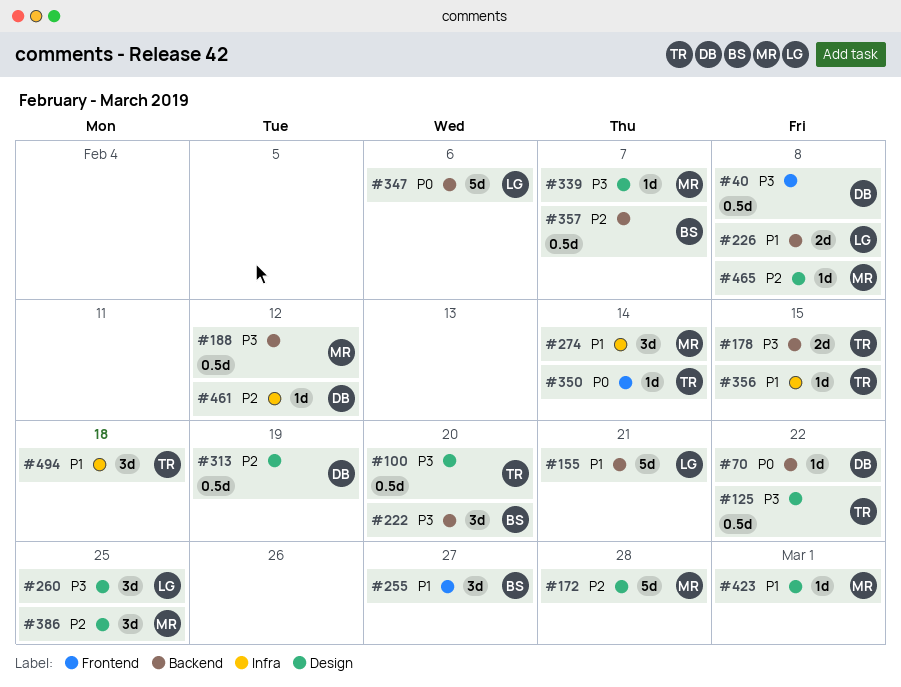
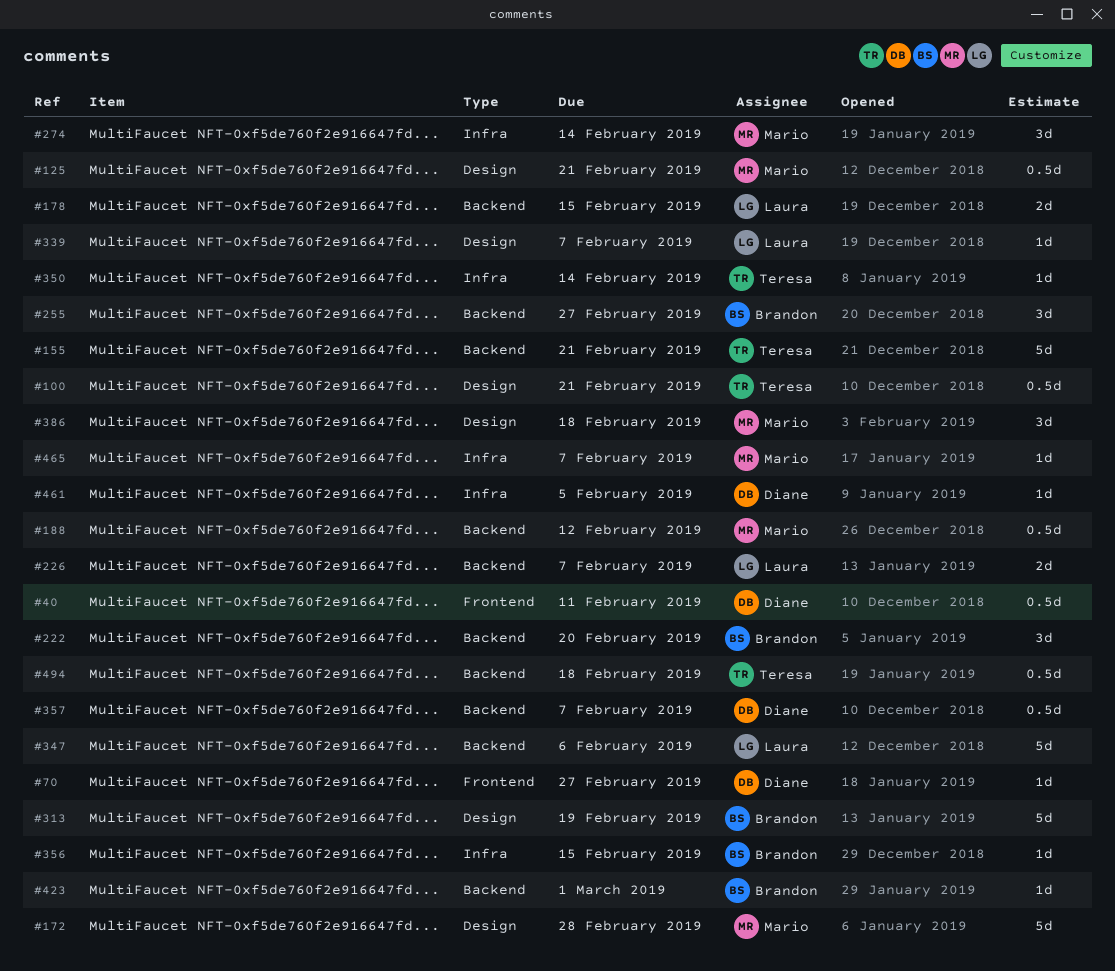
#40, due: Feb 8 -> Feb 11
#70, label: Backend -> Frontend
#70, due: Feb 22 -> Feb 27
#100, due: Feb 20 -> Feb 21
#125, owner: Teresa -> Mario
#125, due: Feb 22 -> Feb 21
#155, owner: Laura -> Teresa
#178, owner: Teresa -> Laura
#226, due: Feb 8 -> Feb 7
#255, label: Frontend -> Backend
#260: present -> none
#313, owner: Diane -> Brandon
#313, estimate: 0.5d -> 5d
#339, owner: Mario -> Laura
#350, label: Frontend -> Infra
#356, owner: Teresa -> Brandon
#357, owner: Brandon -> Diane
#386, due: Feb 25 -> Feb 18
#423, owner: Mario -> Brandon
#423, label: Design -> Backend
#461, due: Feb 12 -> Feb 5
#465, label: Design -> Infra
#465, due: Feb 8 -> Feb 7
#494, label: Infra -> Backend
#494, estimate: 3d -> 0.5d

